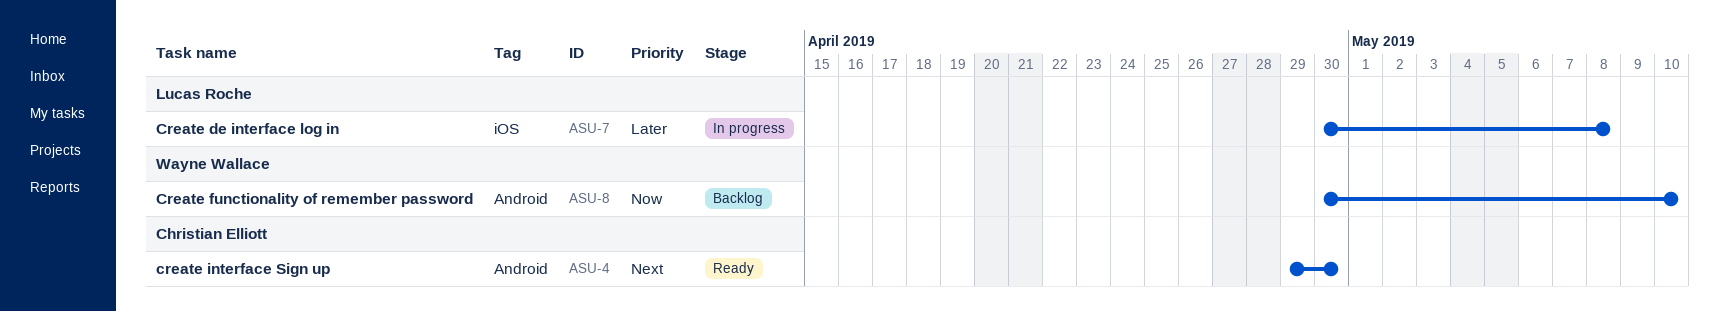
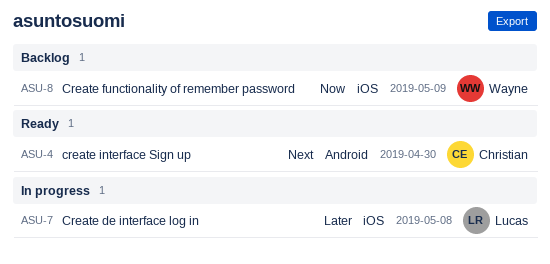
ASU-8, label: Android -> iOS
ASU-8, due: May 10 -> May 9

